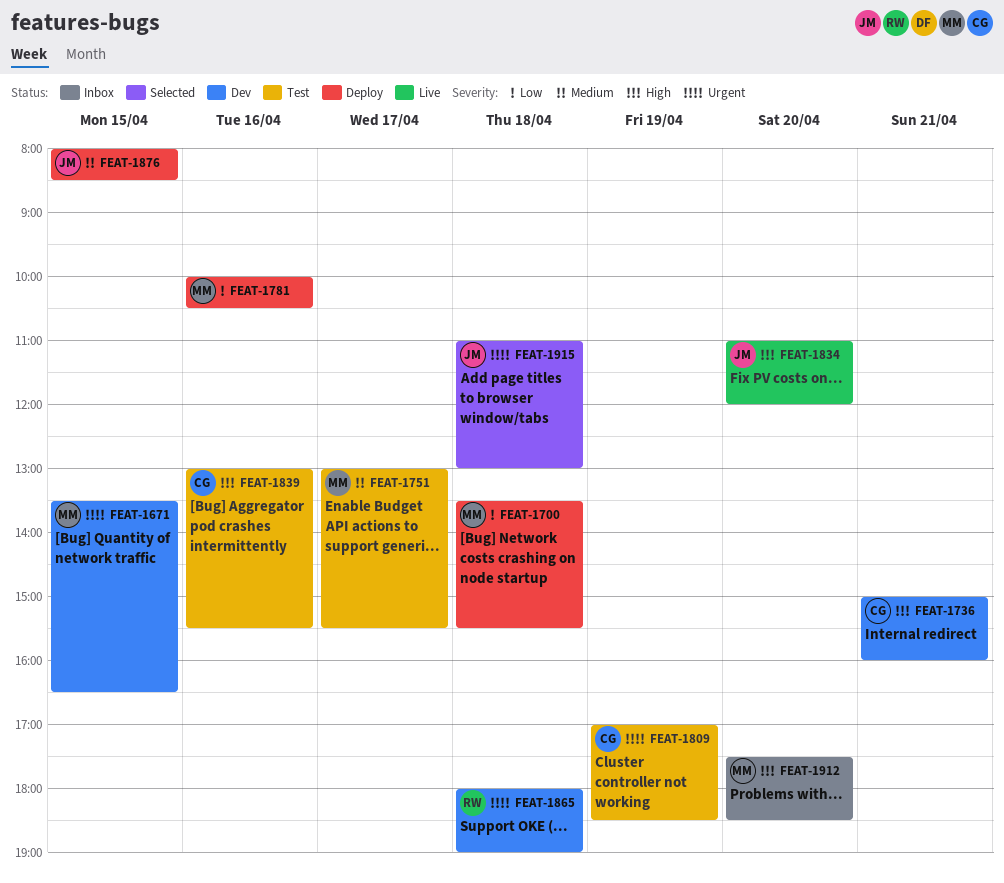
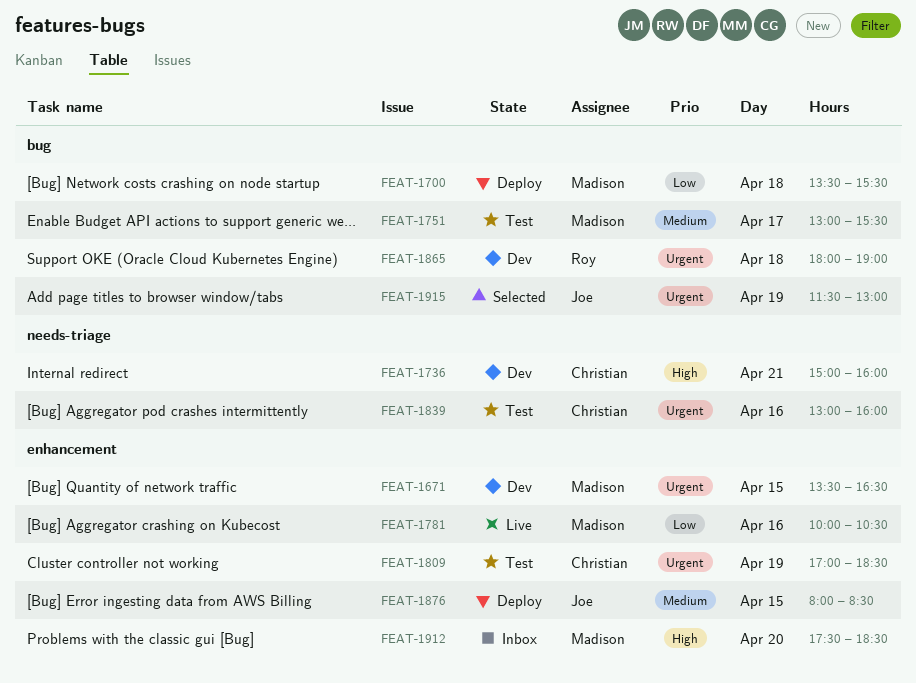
FEAT-1781, status: Deploy -> Live
FEAT-1834: present -> none
FEAT-1839, priority: High -> Urgent
FEAT-1839, ends: 15:30 -> 16:00
FEAT-1915, day: Apr 18 -> Apr 19
FEAT-1915, begins: 11:00 -> 11:30

